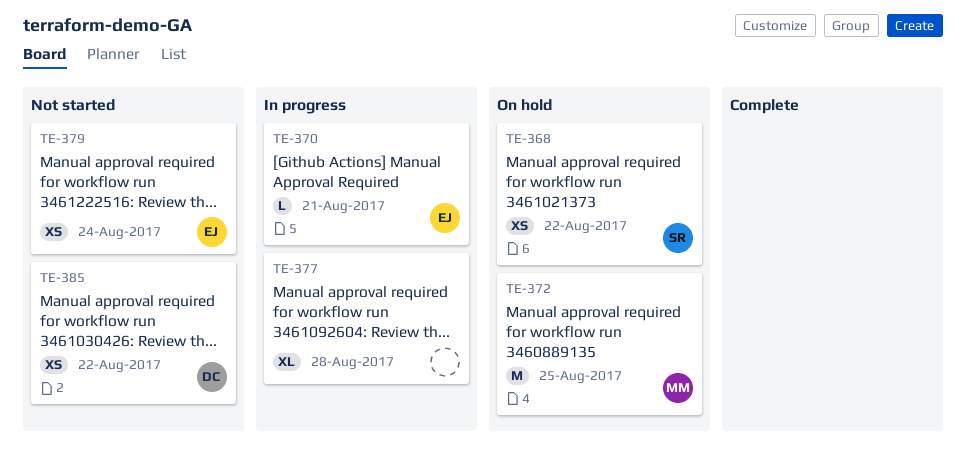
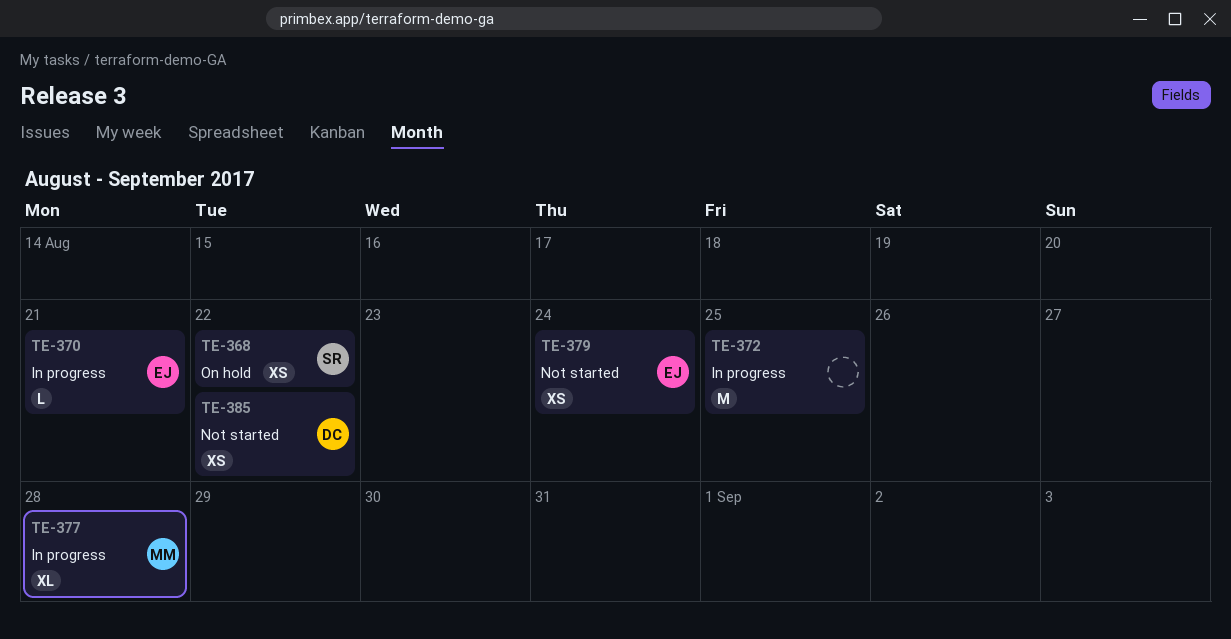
TE-372, status: On hold -> In progress
TE-372, owner: MM -> none
TE-377, owner: none -> MM

